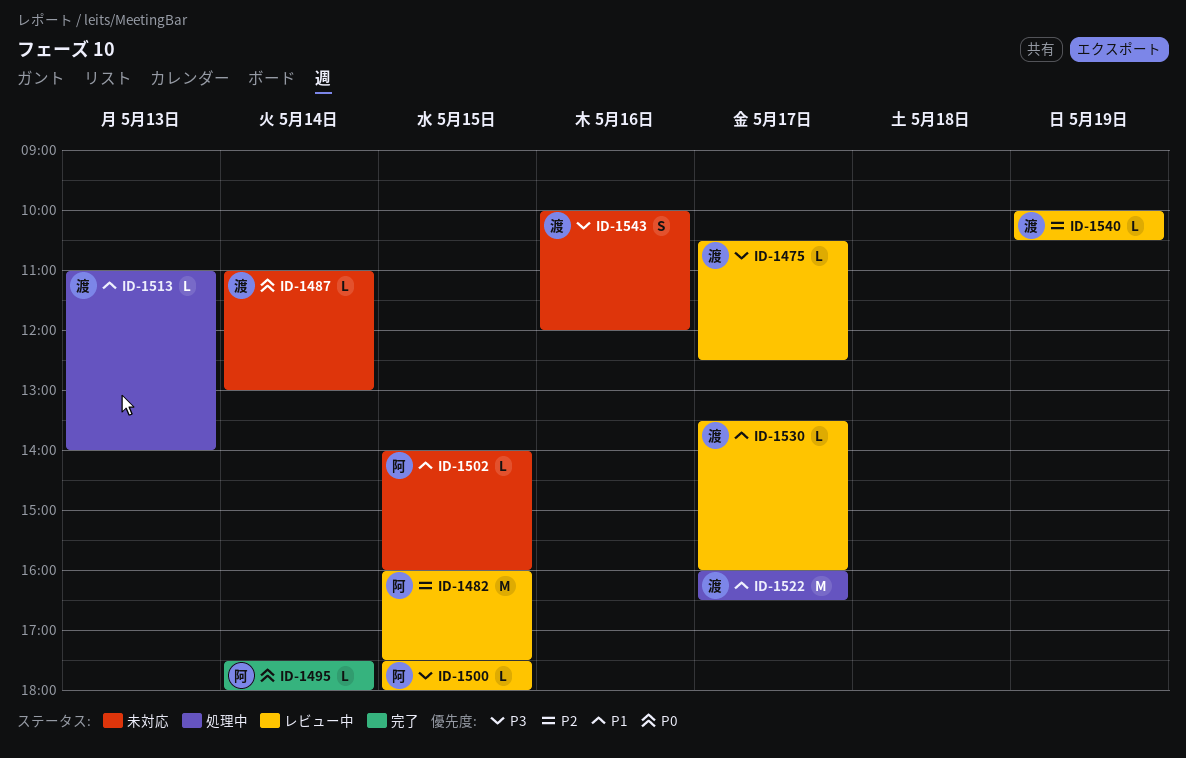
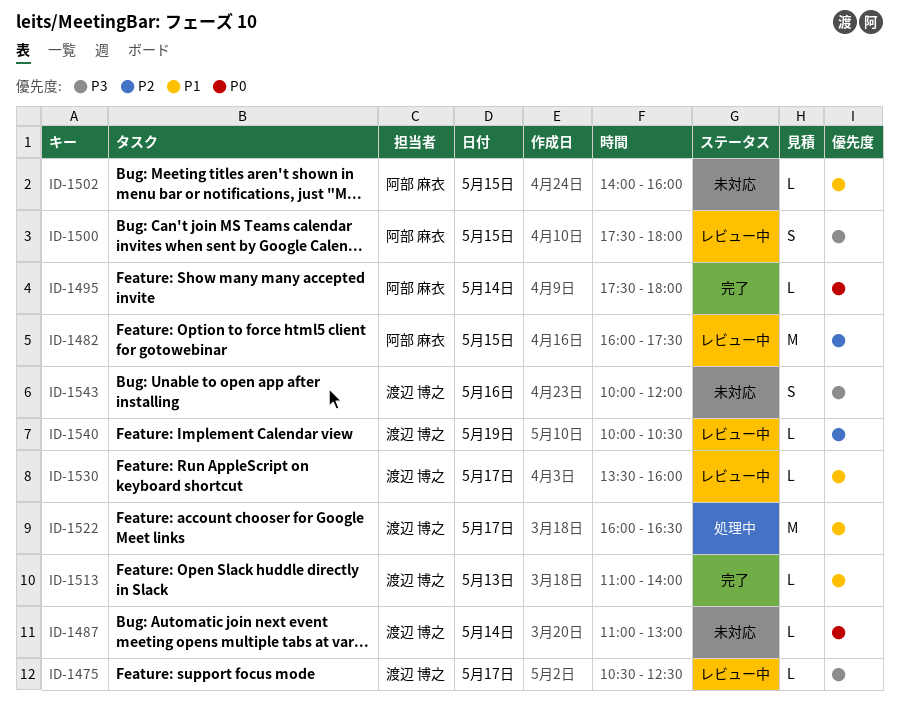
ID-1500, estimate: L -> S
ID-1513, status: 処理中 -> 完了

